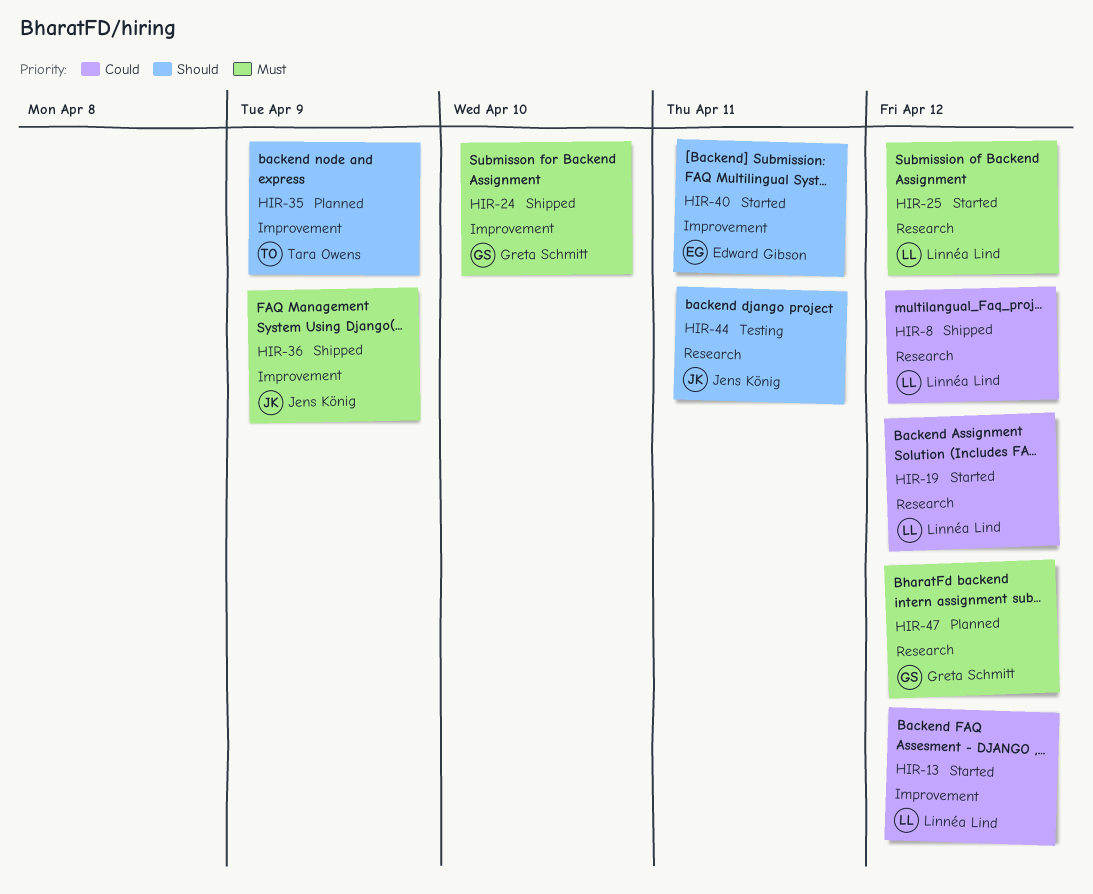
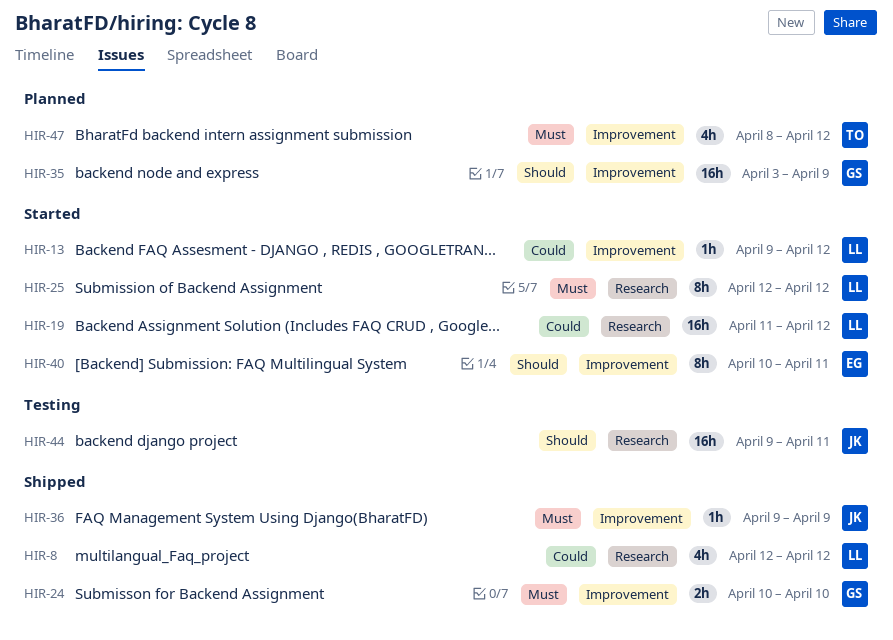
HIR-35, owner: Tara Owens -> Greta Schmitt
HIR-47, owner: Greta Schmitt -> Tara Owens
HIR-47, label: Research -> Improvement

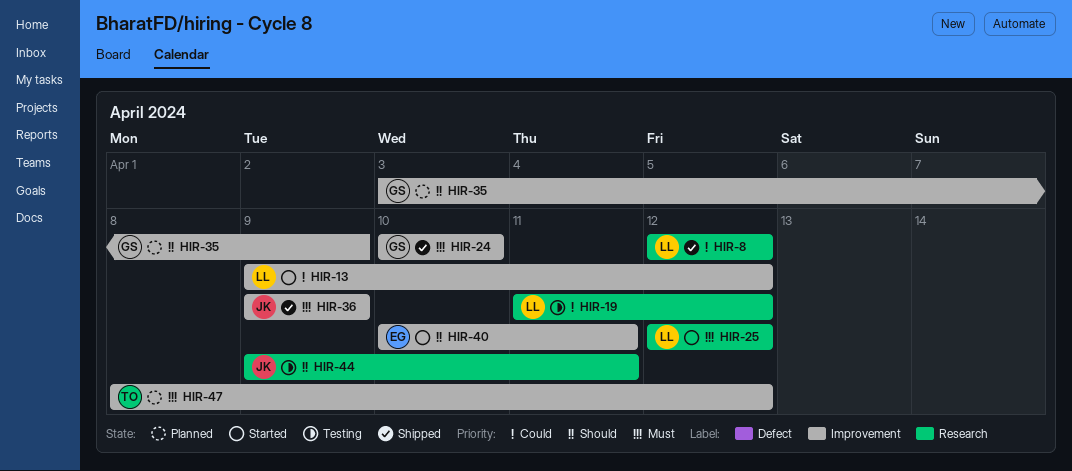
HIR-19, status: Started -> Testing

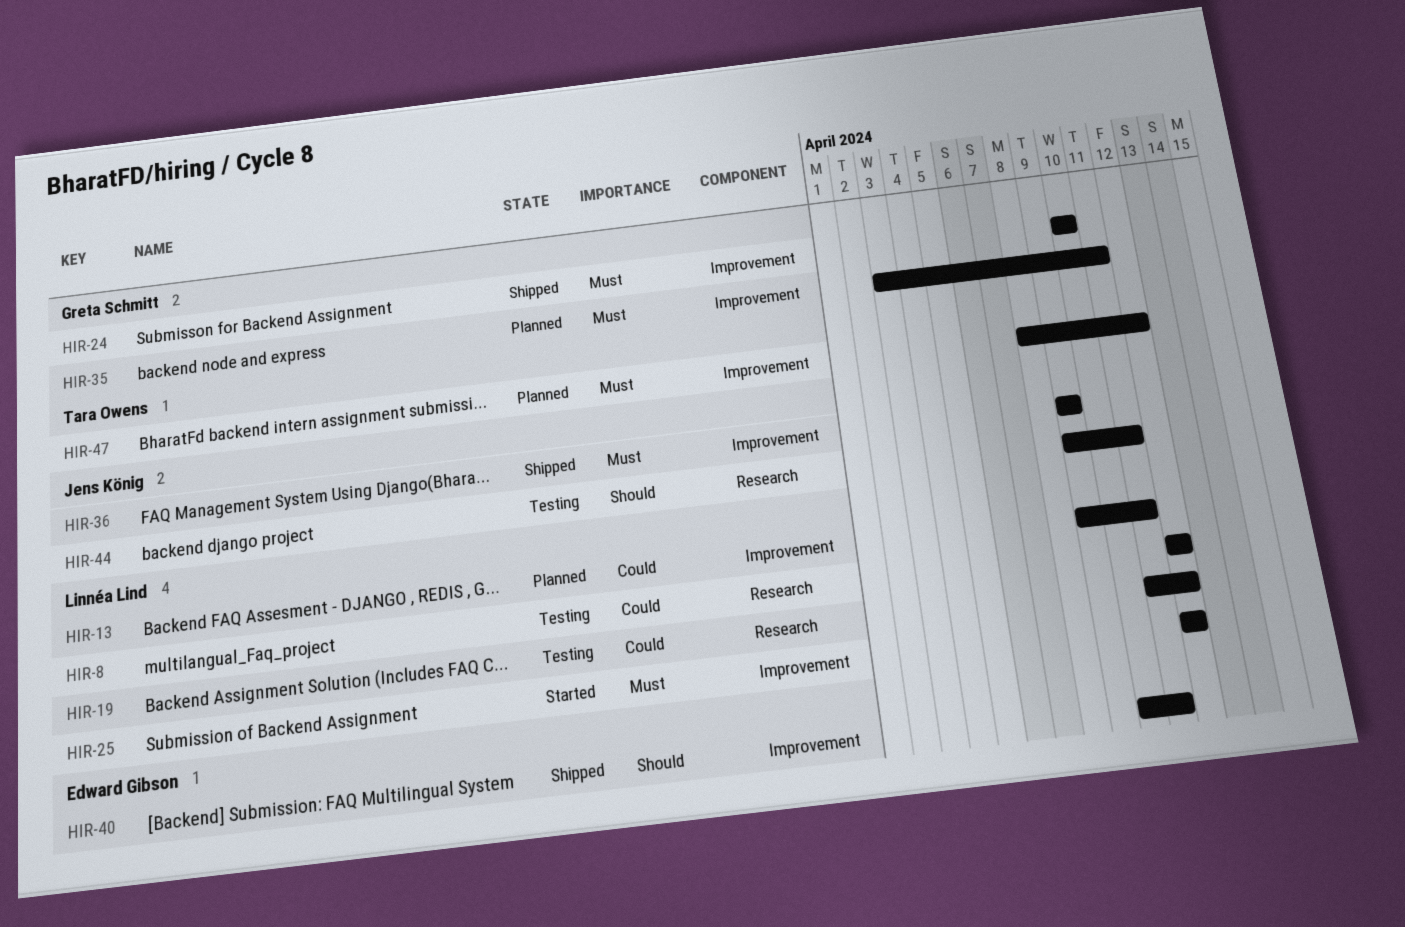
HIR-8, status: Shipped -> Testing
HIR-13, status: Started -> Planned
HIR-13, due: Apr 12 -> Apr 11
HIR-25, label: Research -> Improvement
HIR-35, priority: Should -> Must
HIR-35, due: Apr 9 -> Apr 11
HIR-40, status: Started -> Shipped

